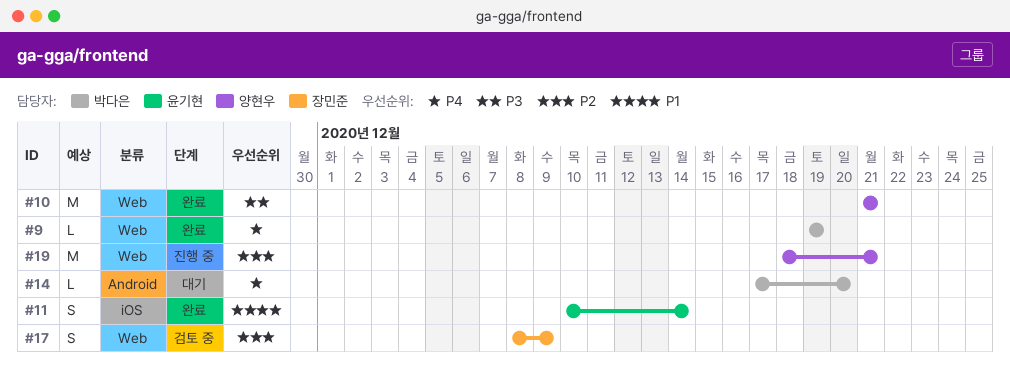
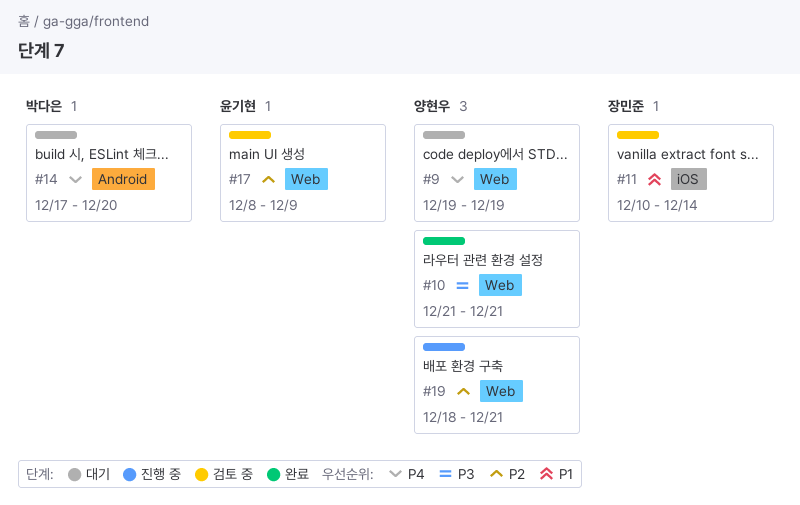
#9, status: 완료 -> 대기
#9, owner: 박다은 -> 양현우
#11, status: 완료 -> 검토 중
#11, owner: 윤기현 -> 장민준
#17, owner: 장민준 -> 윤기현

